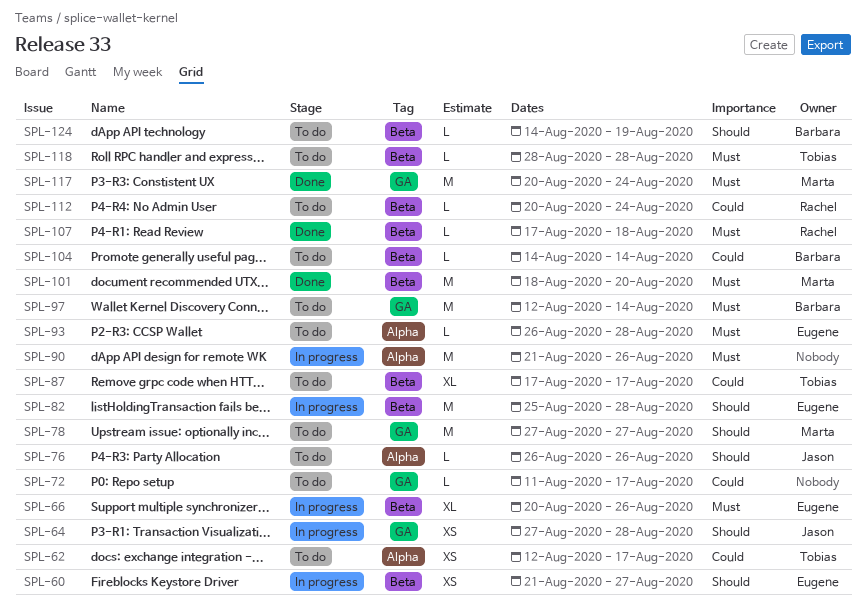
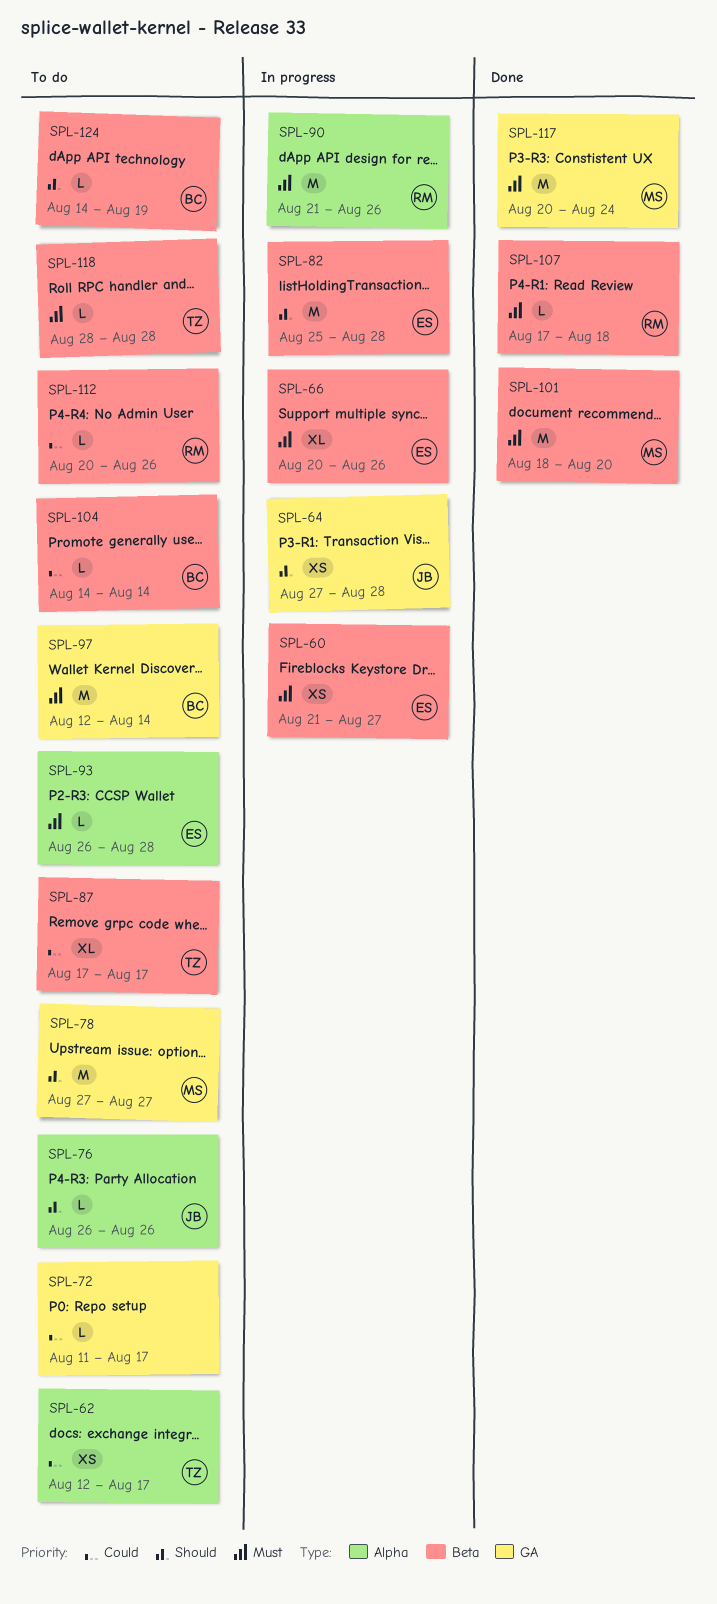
SPL-60, priority: Should -> Must
SPL-90, owner: none -> Rachel
SPL-112, due: Aug 24 -> Aug 26

